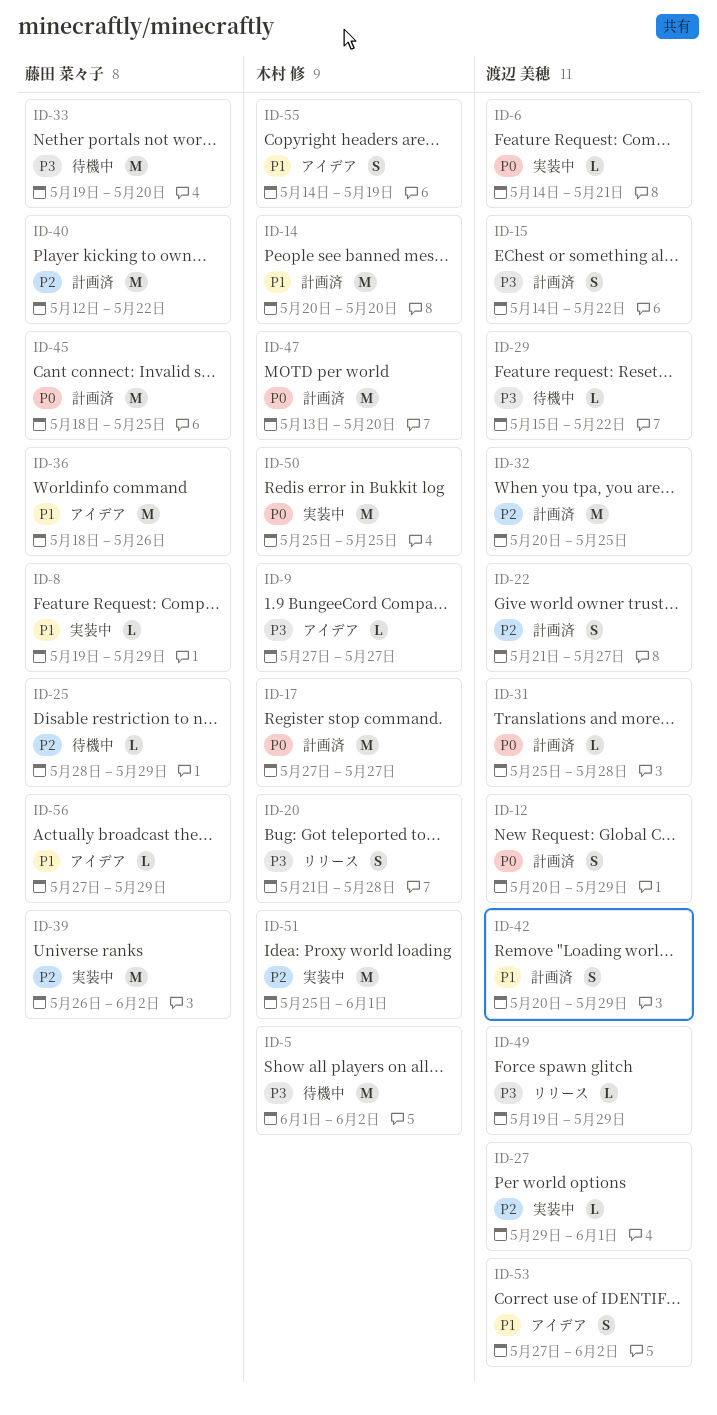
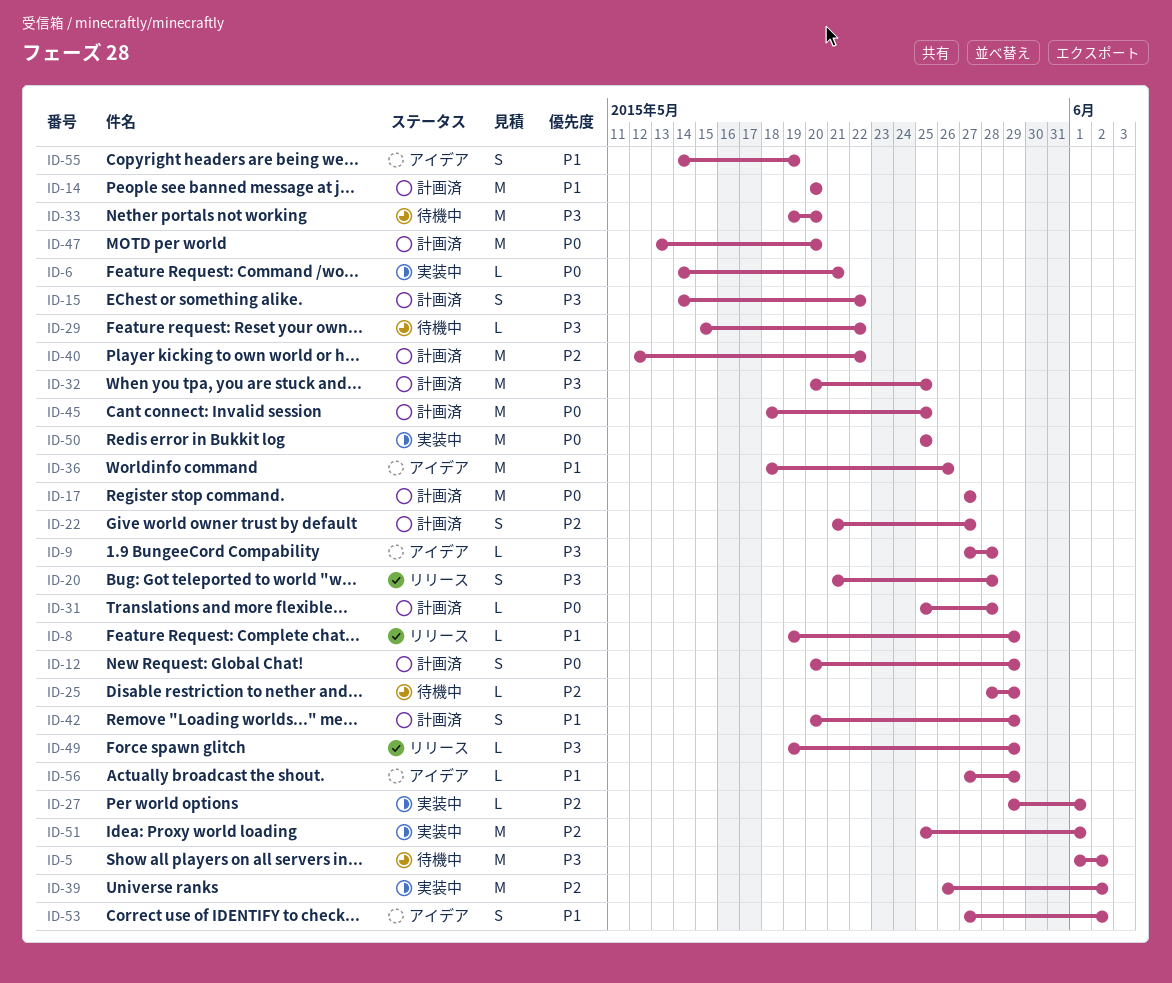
ID-8, status: 実装中 -> リリース
ID-9, due: May 27 -> May 28
ID-32, priority: P2 -> P3

